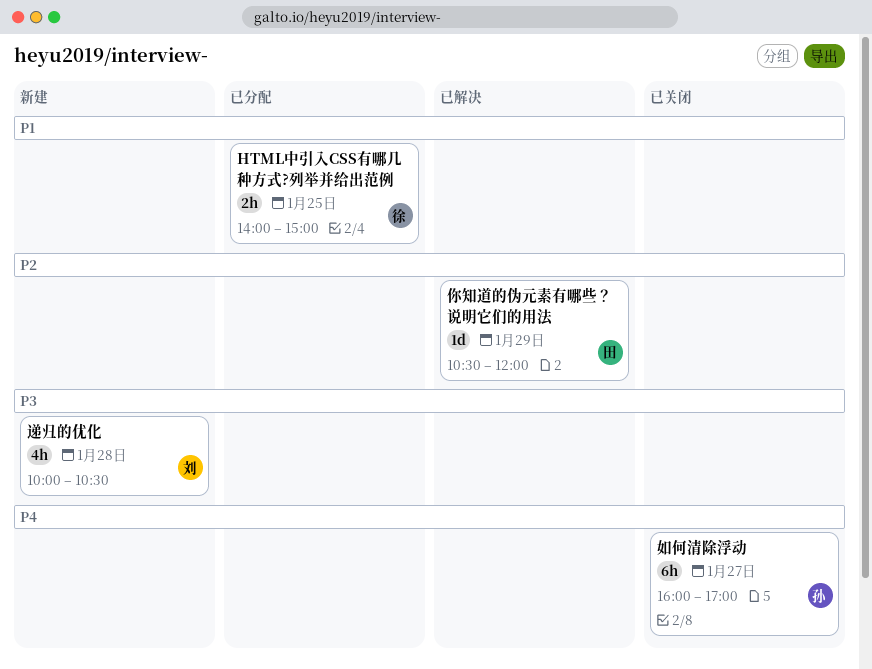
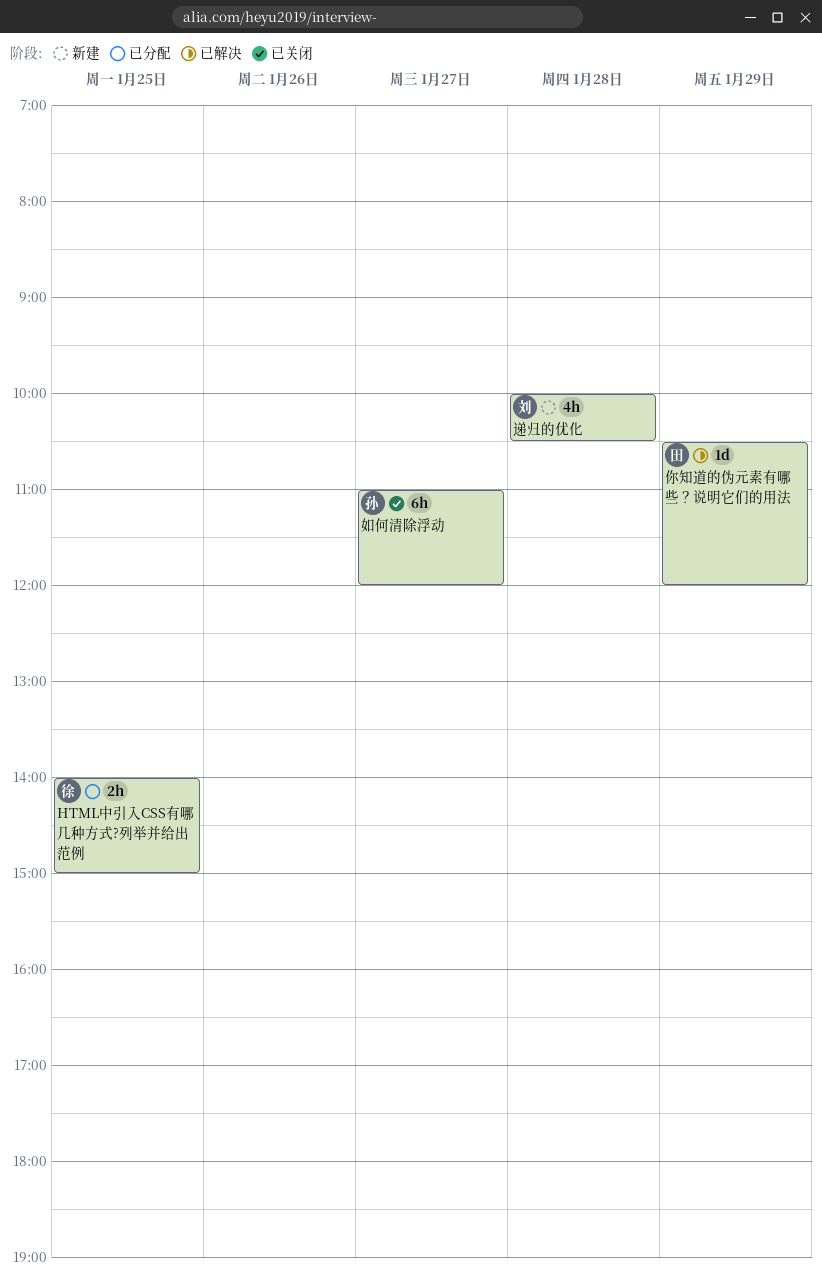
如何清除浮动, begins: 16:00 -> 11:00
如何清除浮动, ends: 17:00 -> 12:00

